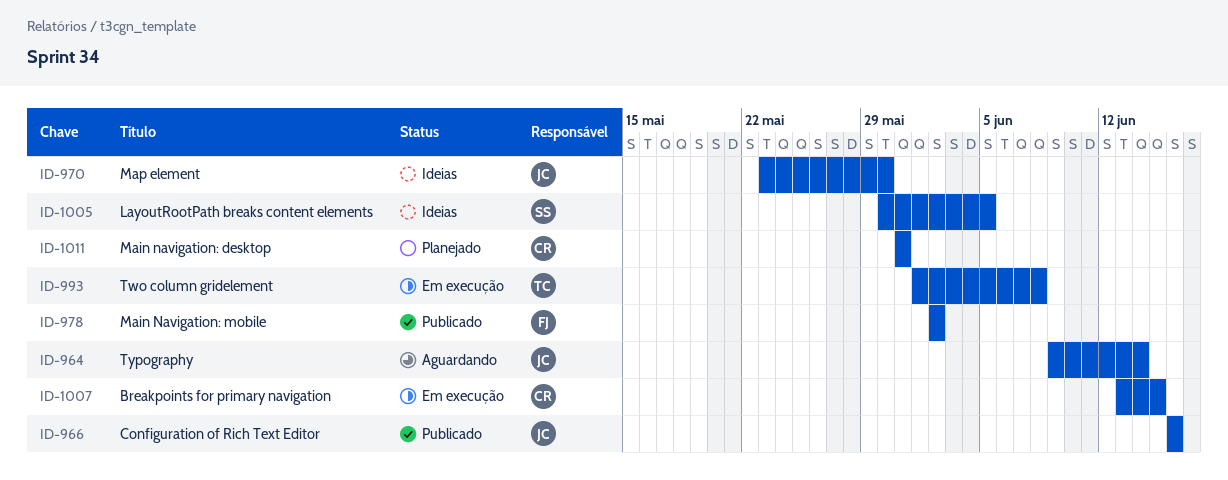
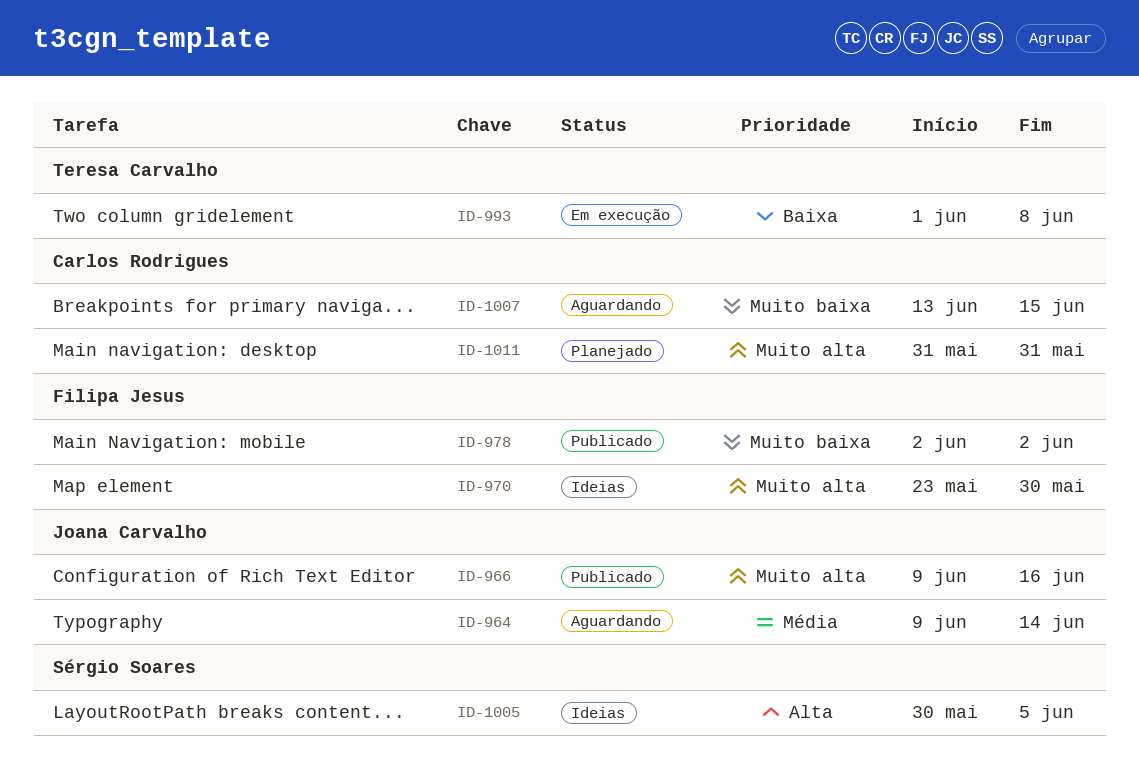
ID-966, start: Jun 16 -> Jun 9
ID-970, owner: Joana Carvalho -> Filipa Jesus
ID-1007, status: Em execução -> Aguardando

